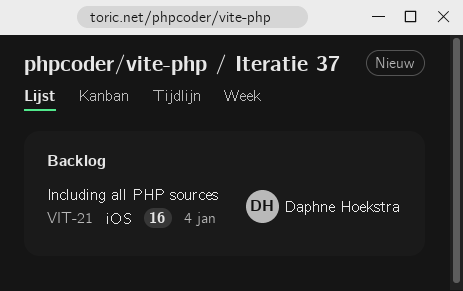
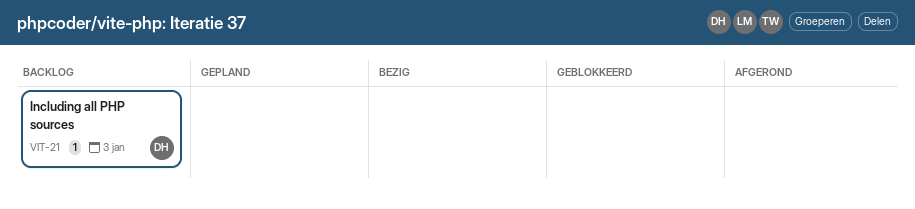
VIT-21, estimate: 16 -> 1
VIT-21, due: Jan 4 -> Jan 3

